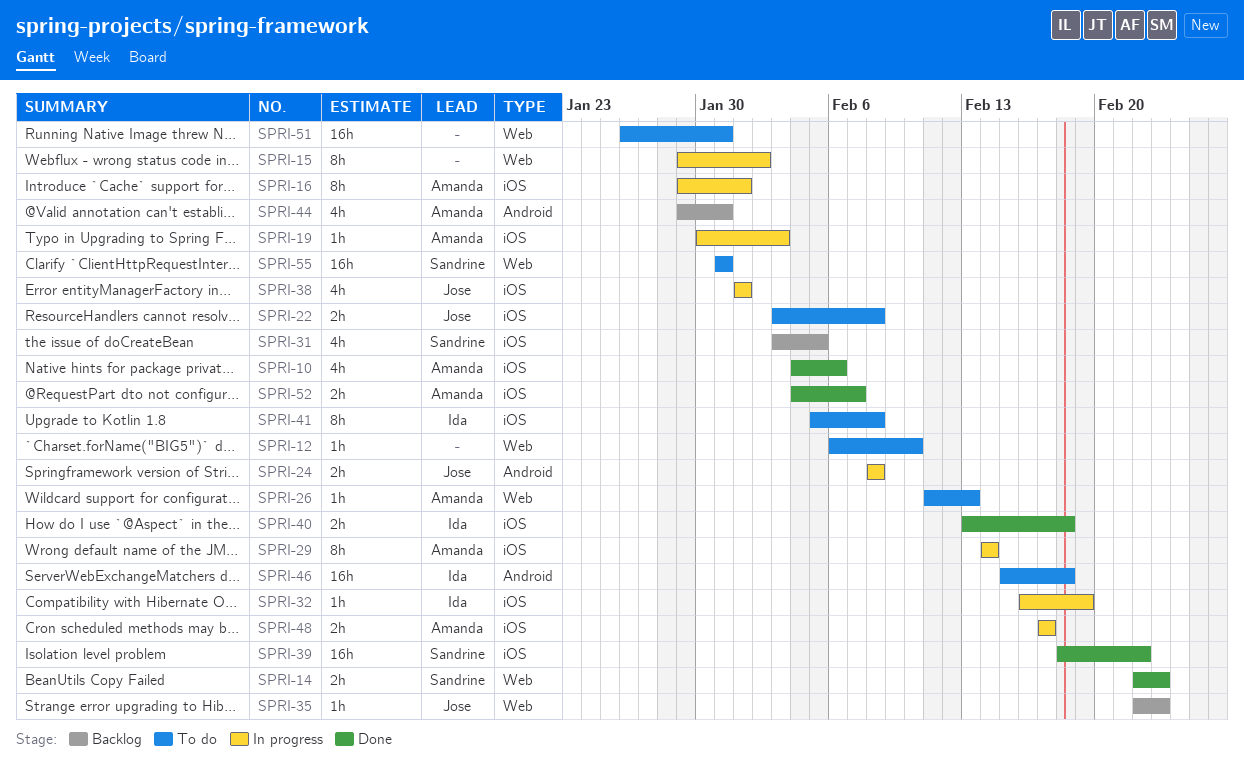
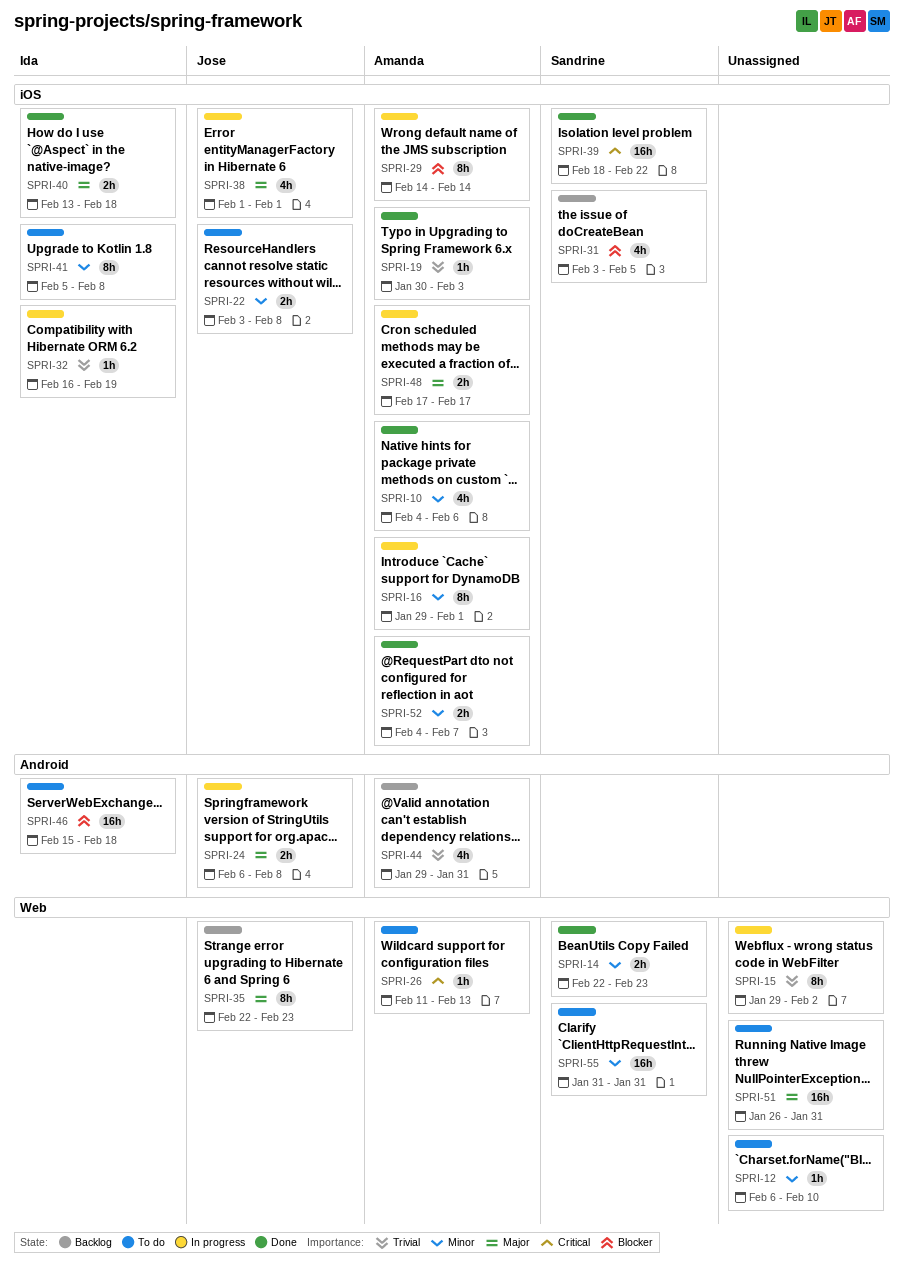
SPRI-19, status: In progress -> Done
SPRI-24, start: Feb 8 -> Feb 6
SPRI-35, estimate: 1h -> 8h

